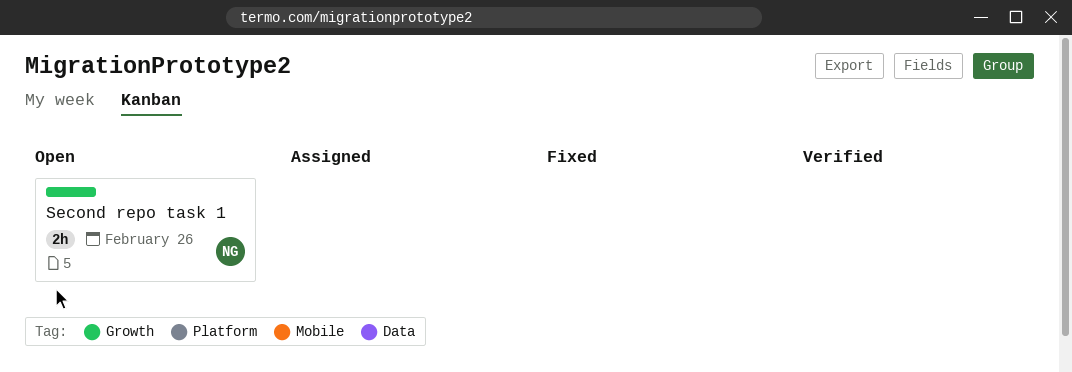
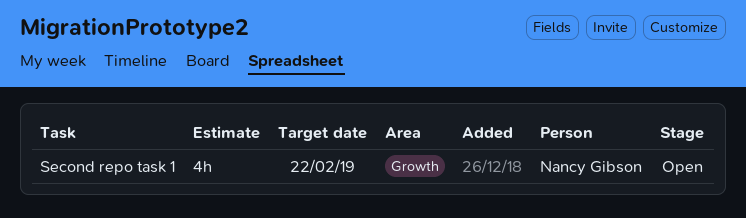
Second repo task 1, estimate: 2h -> 4h
Second repo task 1, due: Feb 26 -> Feb 22

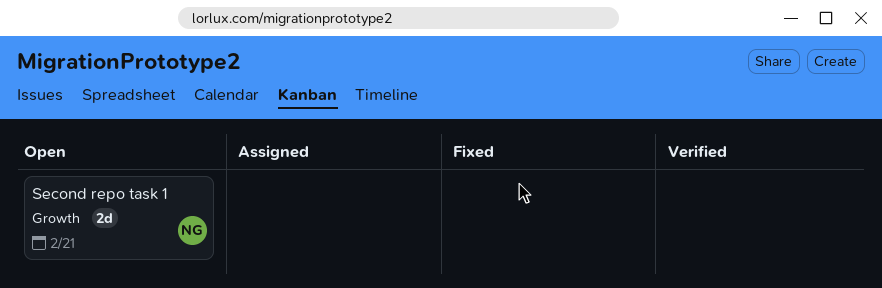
Second repo task 1, estimate: 4h -> 2d
Second repo task 1, due: Feb 22 -> Feb 21

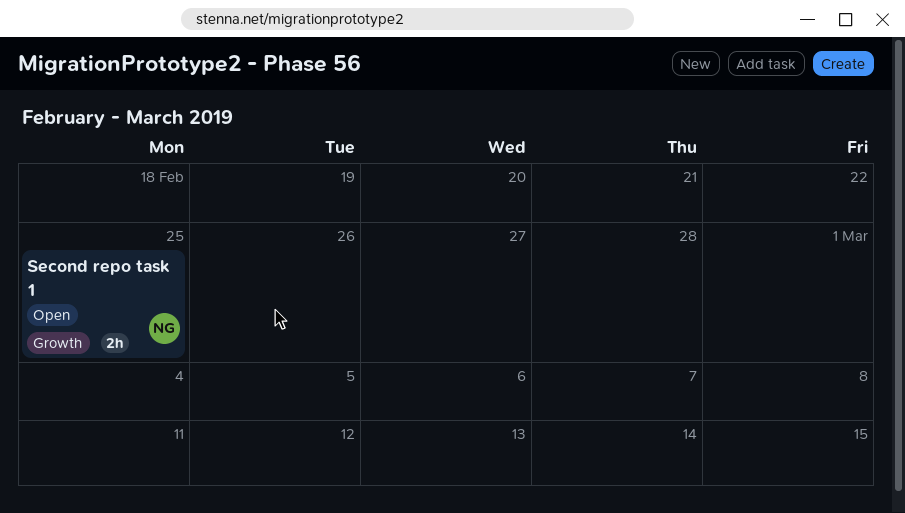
Second repo task 1, estimate: 2d -> 2h
Second repo task 1, due: Feb 21 -> Feb 25

